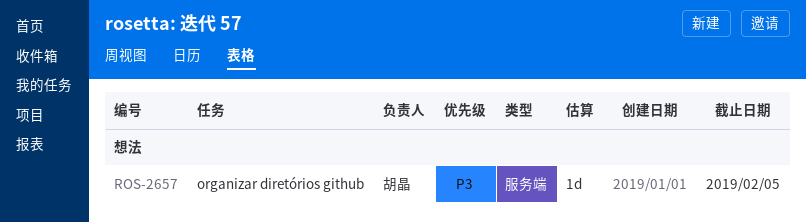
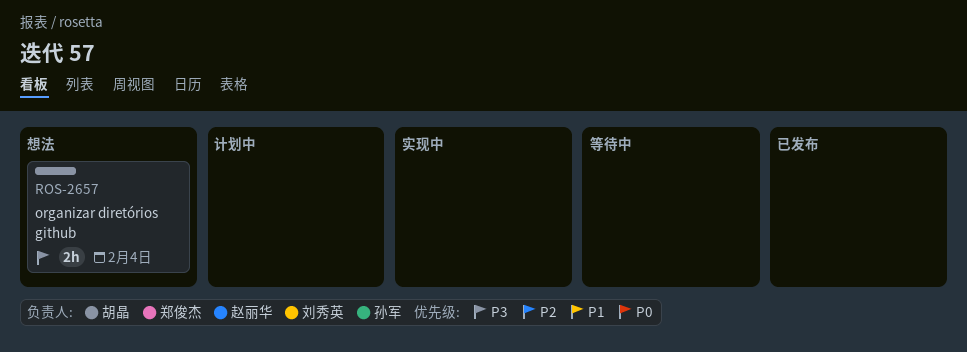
ROS-2657, estimate: 1d -> 2h
ROS-2657, due: Feb 5 -> Feb 4

